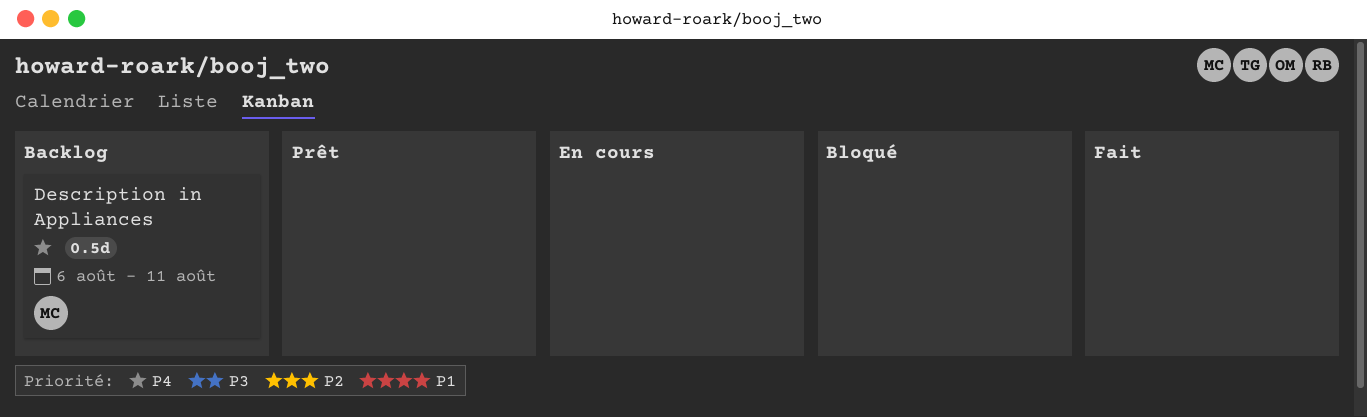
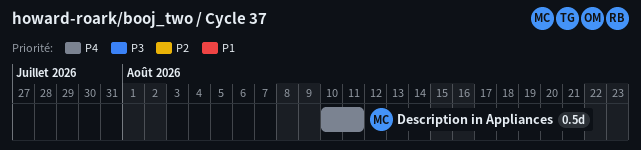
Description in Appliances, start: Aug 6 -> Aug 10

